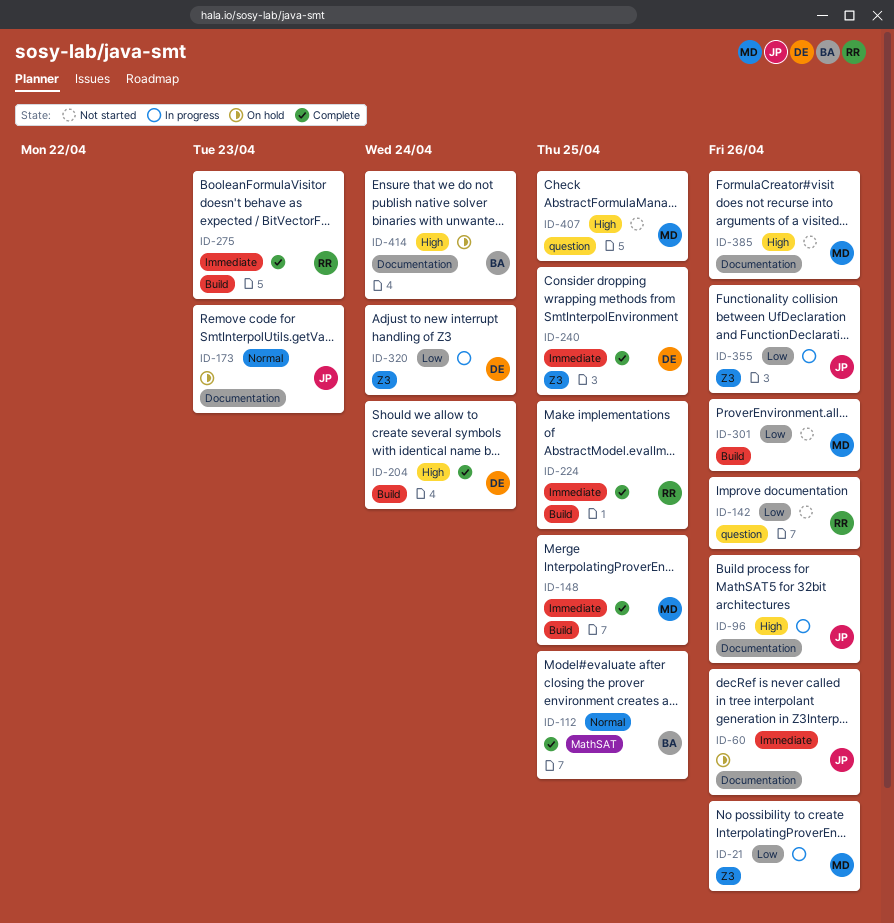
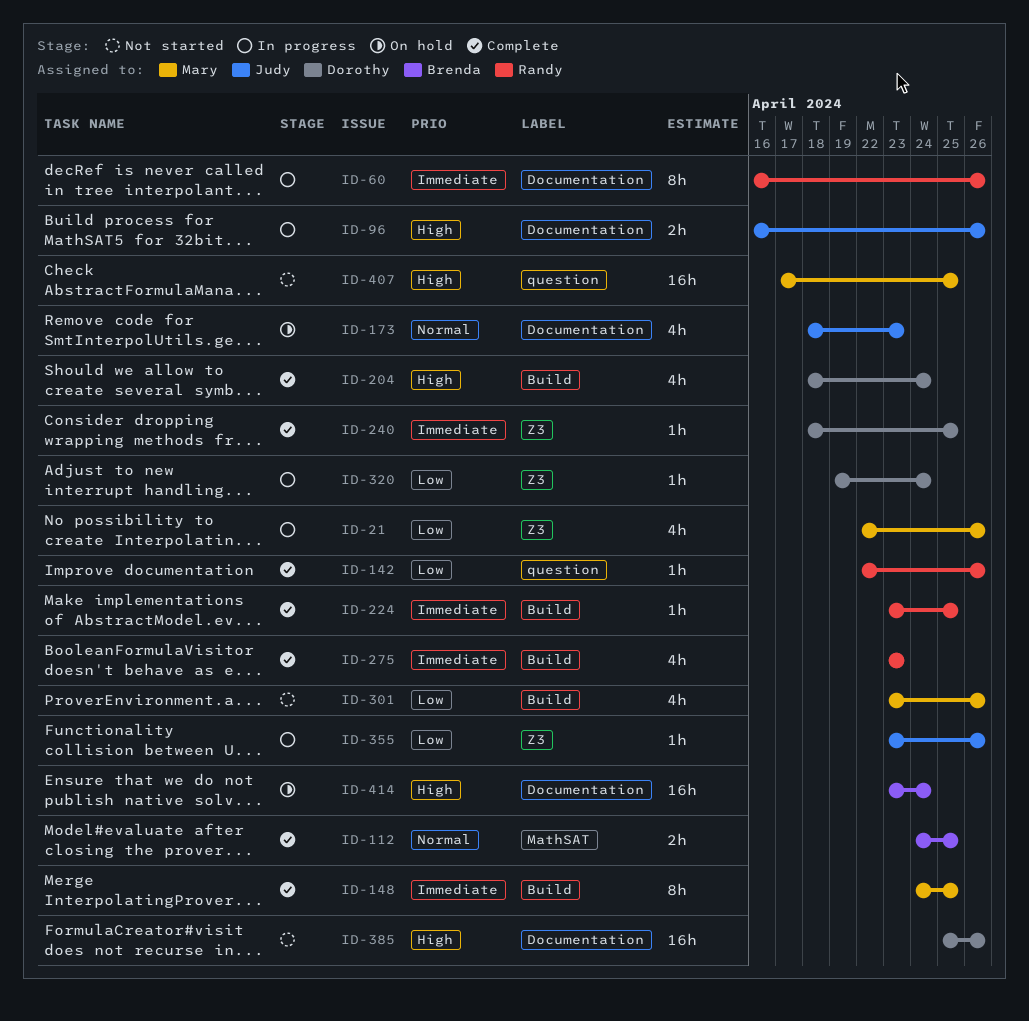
ID-60, status: On hold -> In progress
ID-60, owner: Judy -> Randy
ID-142, status: Not started -> Complete
ID-385, owner: Mary -> Dorothy

